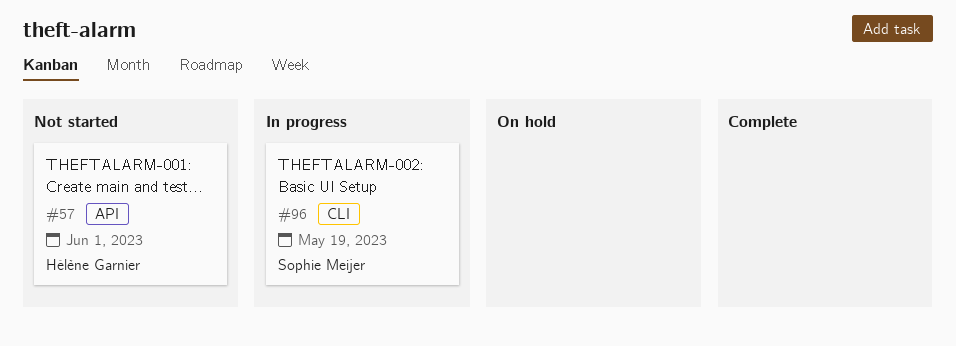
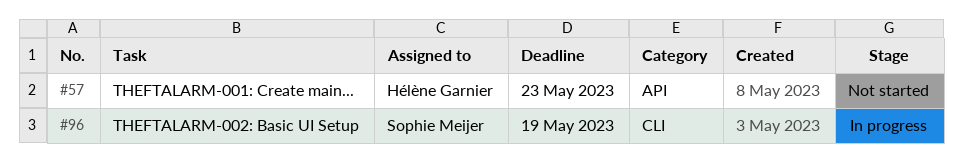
#57, due: Jun 1 -> May 23

